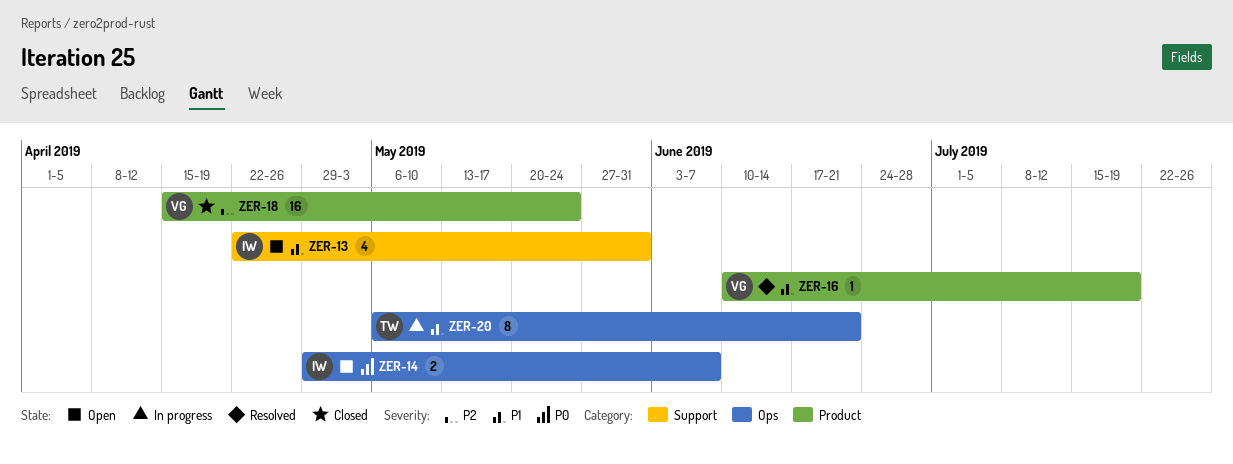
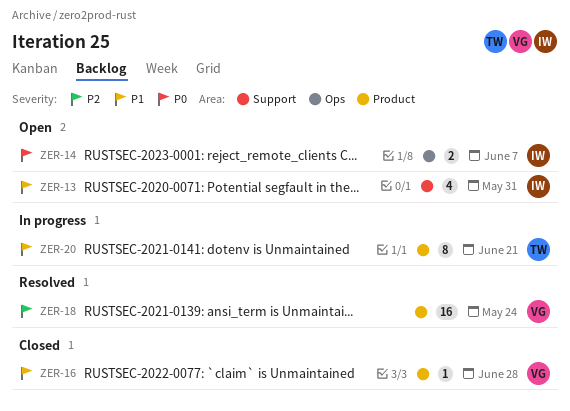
ZER-16, status: Resolved -> Closed
ZER-16, due: Jul 19 -> Jun 28
ZER-18, status: Closed -> Resolved
ZER-20, label: Ops -> Product

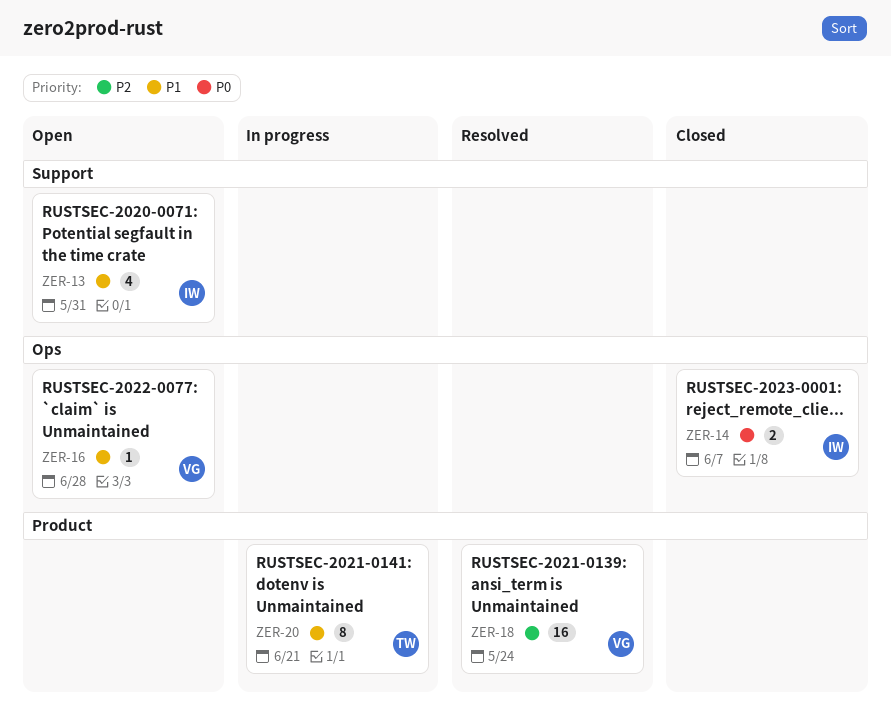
ZER-14, status: Open -> Closed
ZER-16, status: Closed -> Open
ZER-16, label: Product -> Ops

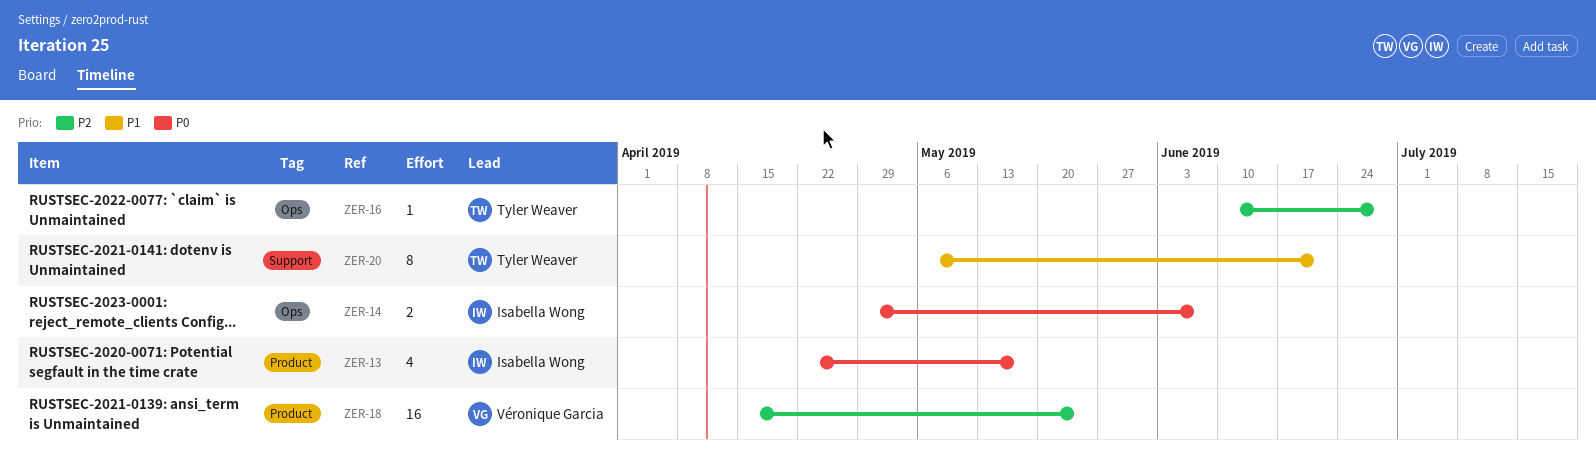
ZER-13, priority: P1 -> P0
ZER-13, label: Support -> Product
ZER-13, due: May 31 -> May 17
ZER-16, owner: Véronique Garcia -> Tyler Weaver
ZER-16, priority: P1 -> P2
ZER-20, label: Product -> Support

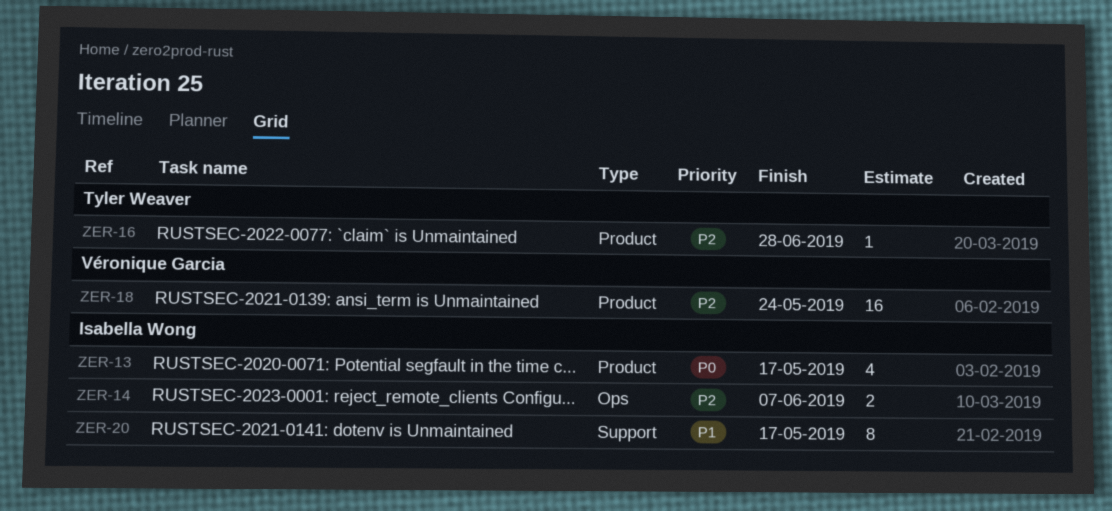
ZER-14, priority: P0 -> P2
ZER-16, label: Ops -> Product
ZER-20, owner: Tyler Weaver -> Isabella Wong
ZER-20, due: Jun 21 -> May 17

